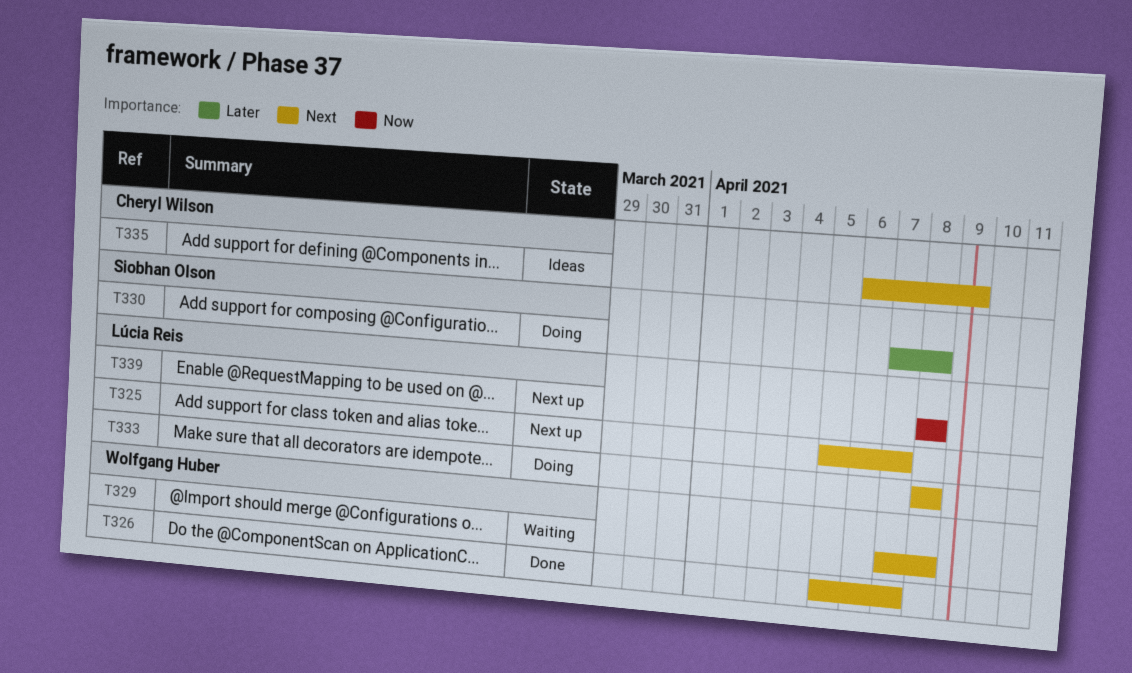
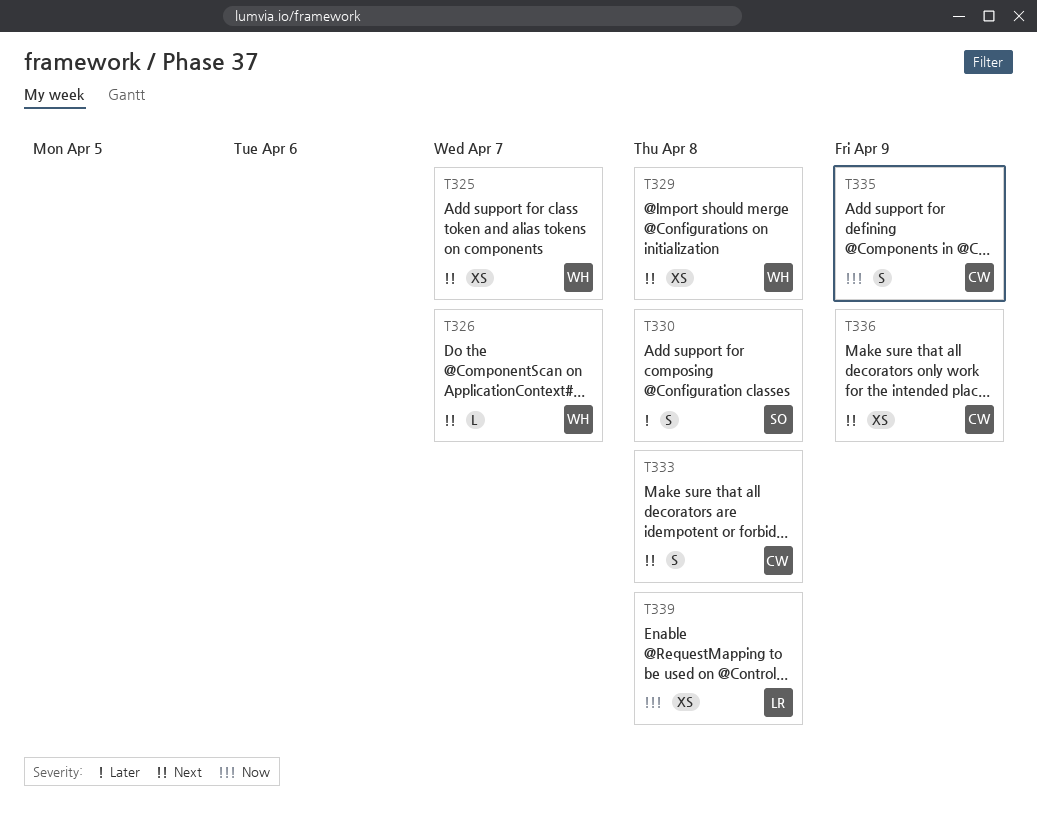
T325, owner: Lúcia Reis -> Wolfgang Huber
T333, owner: Lúcia Reis -> Cheryl Wilson
T335, priority: Next -> Now
T336: none -> present

